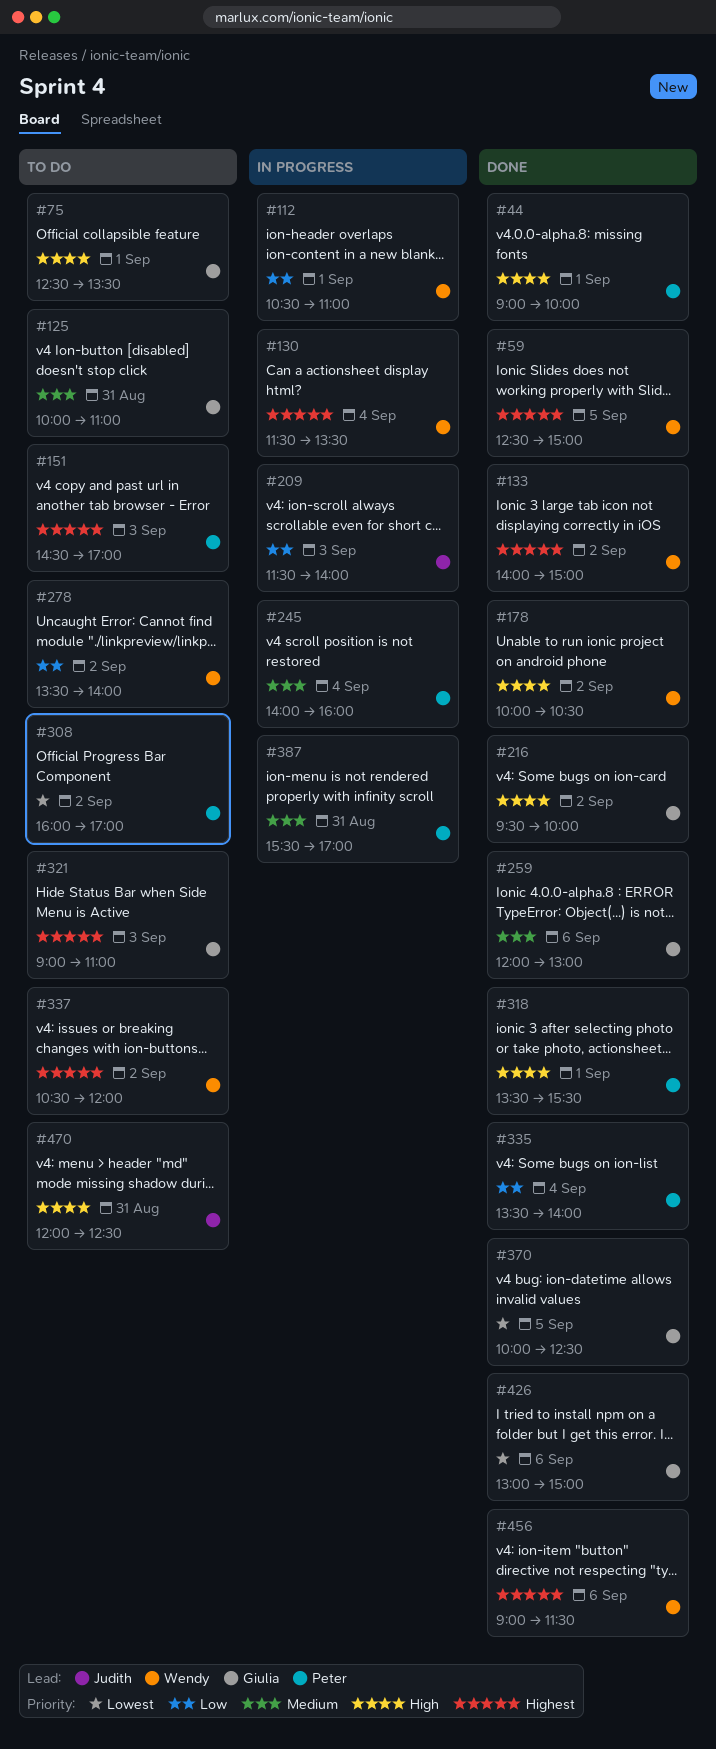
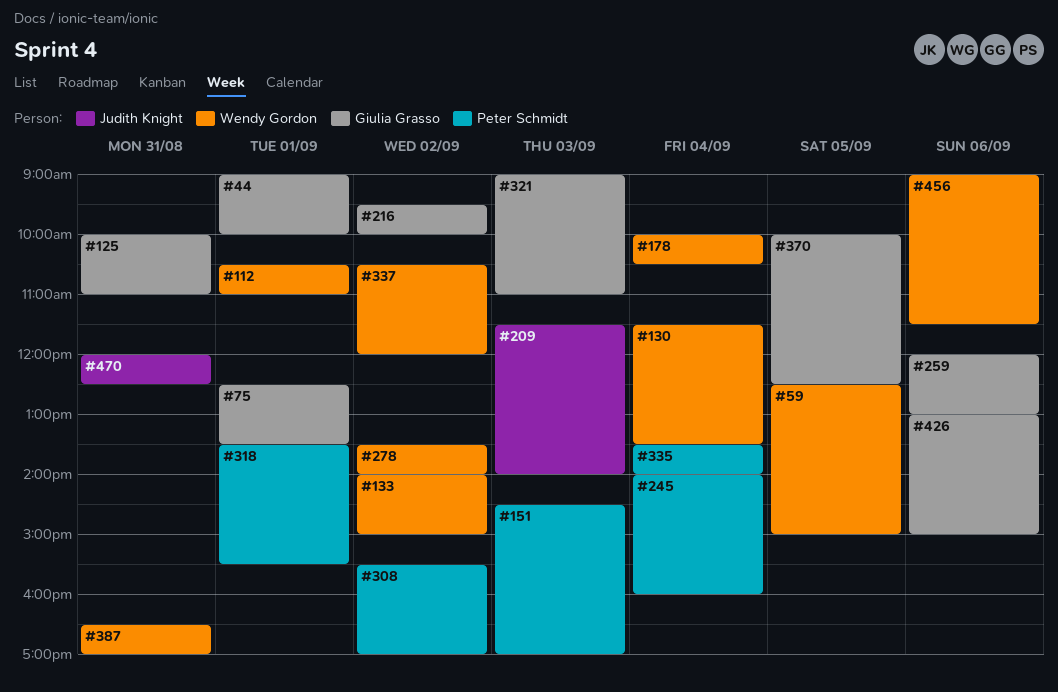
#44, owner: Peter Schmidt -> Giulia Grasso
#178, day: Sep 2 -> Sep 4
#308, begins: 16:00 -> 15:30
#387, owner: Peter Schmidt -> Wendy Gordon
#387, begins: 15:30 -> 16:30

